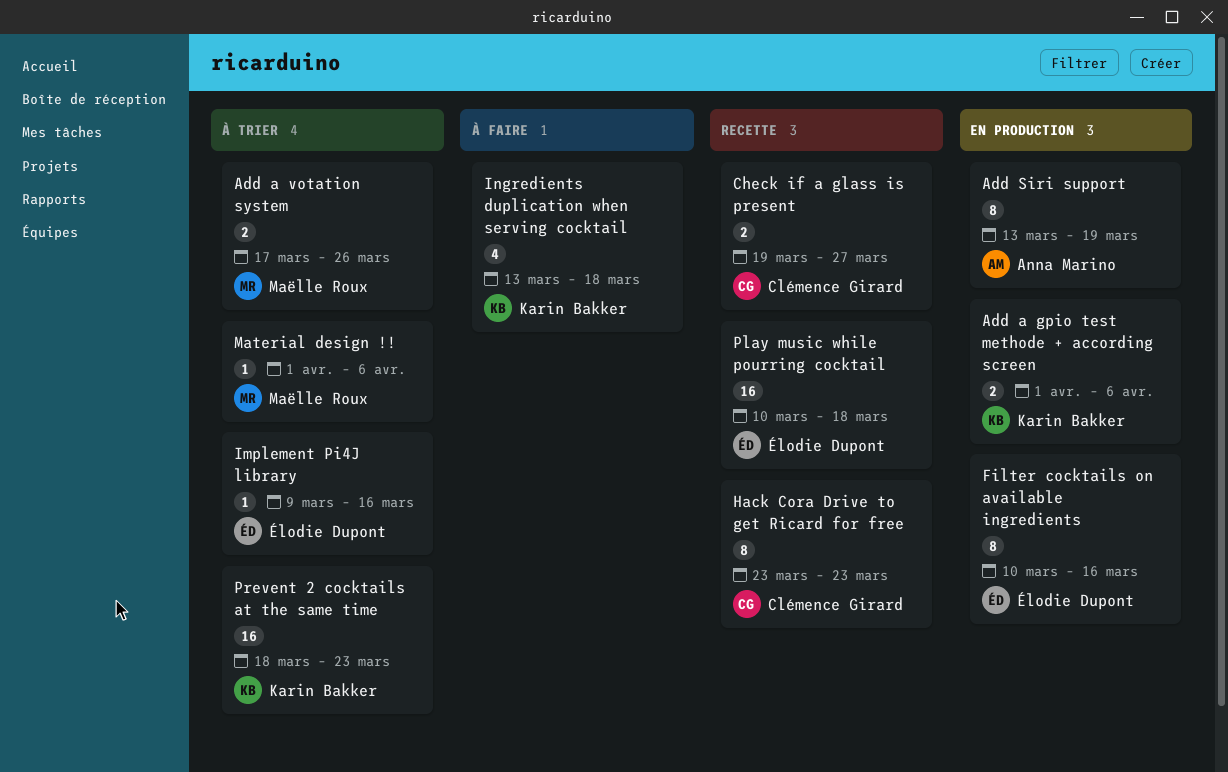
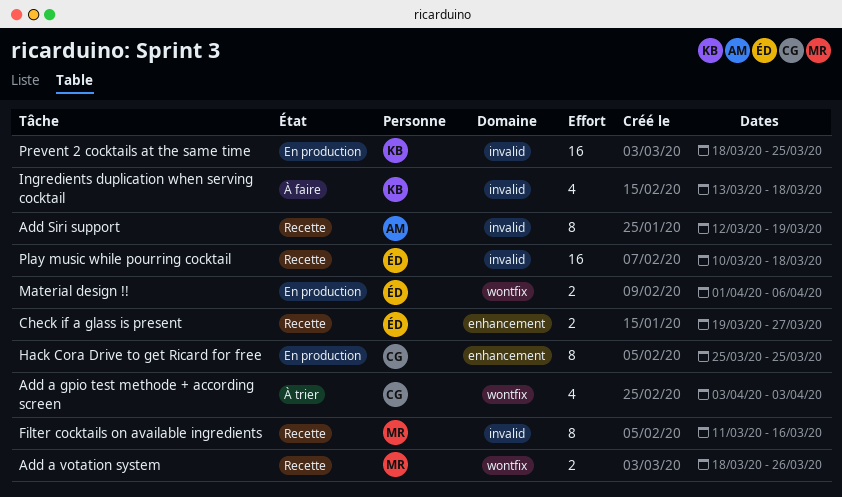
Add a gpio test methode + according screen, status: En production -> À trier
Add a gpio test methode + according screen, owner: Karin Bakker -> Clémence Girard
Add a gpio test methode + according screen, estimate: 2 -> 4
Add a gpio test methode + according screen, start: Apr 1 -> Apr 3
Add a gpio test methode + according screen, due: Apr 6 -> Apr 3
Add a votation system, status: À trier -> Recette
Add a votation system, start: Mar 17 -> Mar 18
Add Siri support, status: En production -> Recette
Add Siri support, start: Mar 13 -> Mar 12
Check if a glass is present, owner: Clémence Girard -> Élodie Dupont
Filter cocktails on available ingredients, status: En production -> Recette
Filter cocktails on available ingredients, owner: Élodie Dupont -> Maëlle Roux
Filter cocktails on available ingredients, start: Mar 10 -> Mar 11
Hack Cora Drive to get Ricard for free, status: Recette -> En production
Hack Cora Drive to get Ricard for free, start: Mar 23 -> Mar 25
Hack Cora Drive to get Ricard for free, due: Mar 23 -> Mar 25
Implement Pi4J library: present -> none
Material design !!, status: À trier -> En production
Material design !!, owner: Maëlle Roux -> Élodie Dupont
Material design !!, estimate: 1 -> 2
Prevent 2 cocktails at the same time, status: À trier -> En production
Prevent 2 cocktails at the same time, due: Mar 23 -> Mar 25

